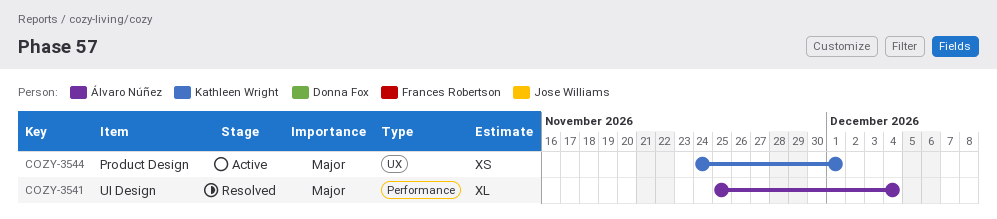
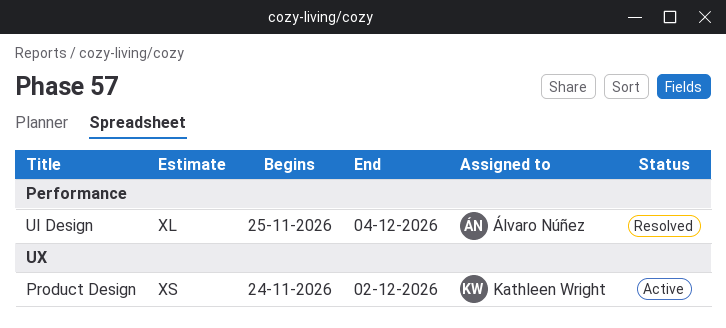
Product Design, due: Dec 1 -> Dec 2

